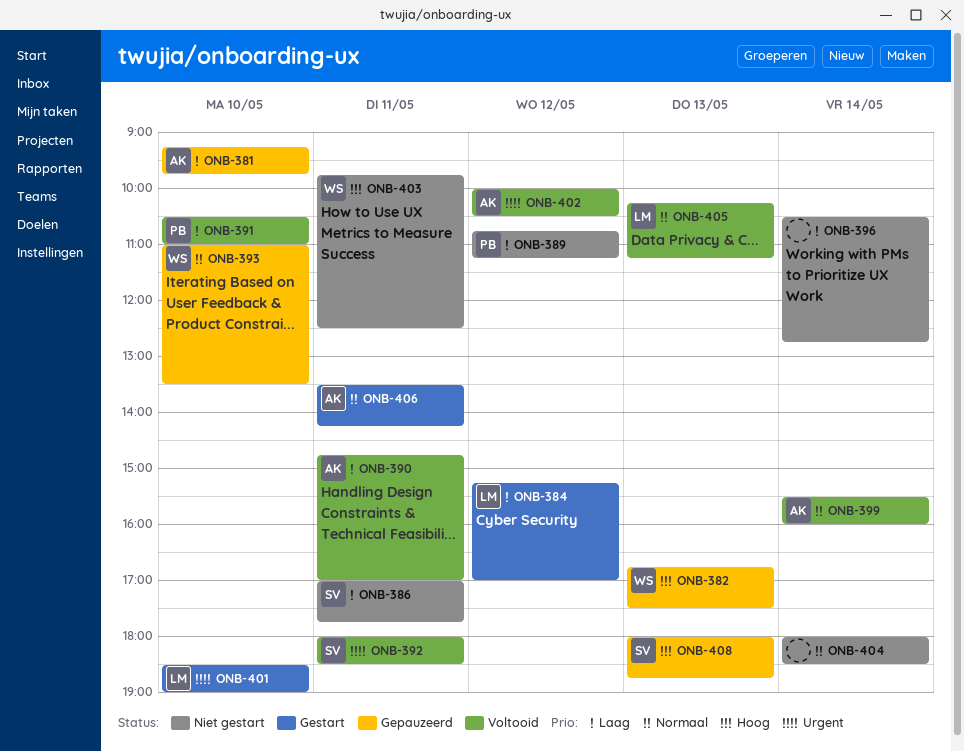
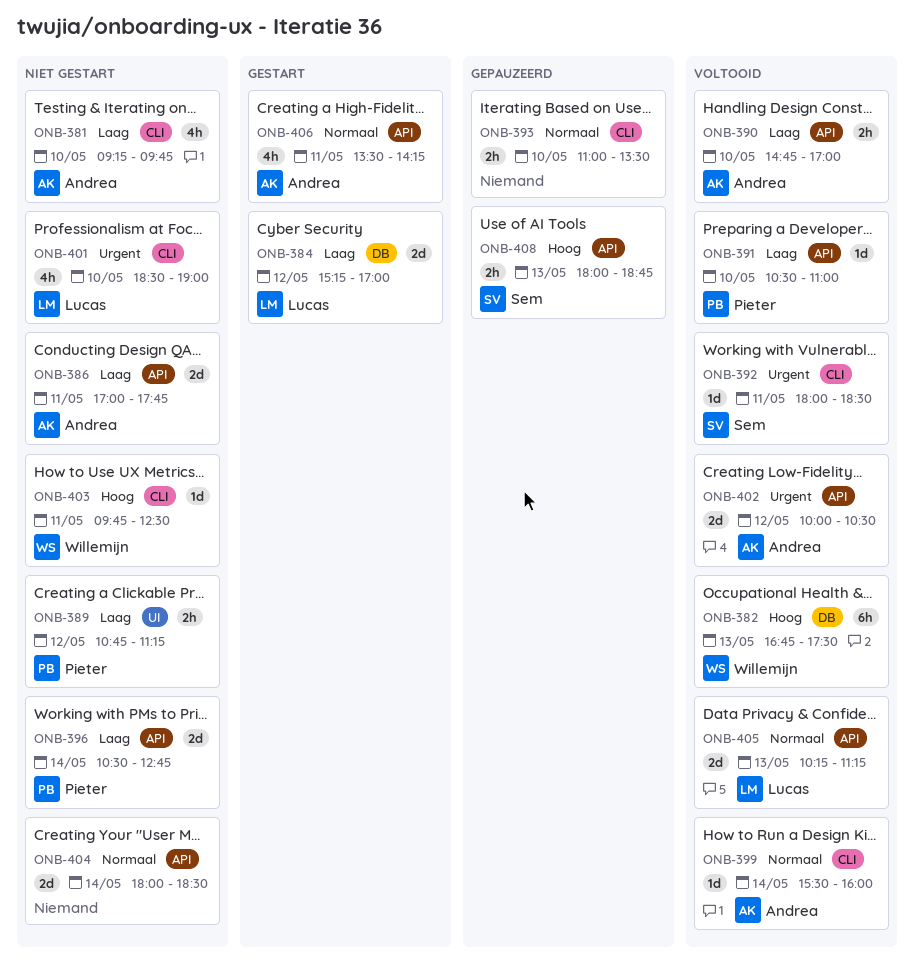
ONB-381, status: Gepauzeerd -> Niet gestart
ONB-382, status: Gepauzeerd -> Voltooid
ONB-386, owner: Sem -> Andrea
ONB-390, day: May 11 -> May 10
ONB-393, owner: Willemijn -> none
ONB-396, owner: none -> Pieter
ONB-401, status: Gestart -> Niet gestart

